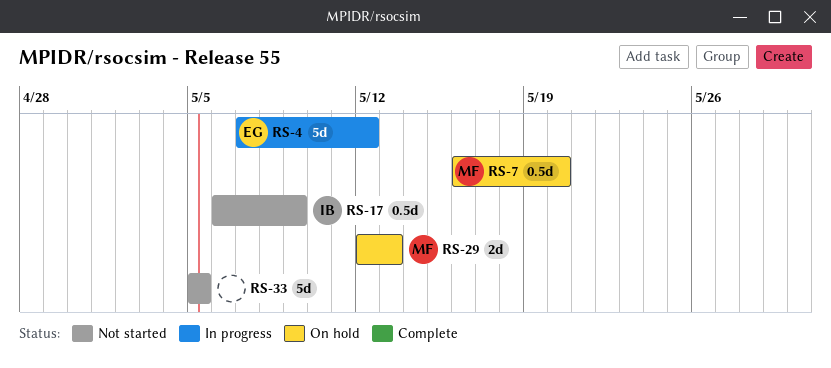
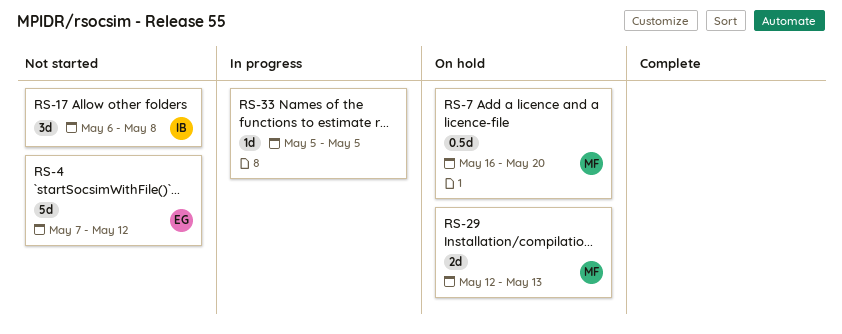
RS-4, status: In progress -> Not started
RS-17, estimate: 0.5d -> 3d
RS-17, due: May 9 -> May 8
RS-33, status: Not started -> In progress
RS-33, estimate: 5d -> 1d

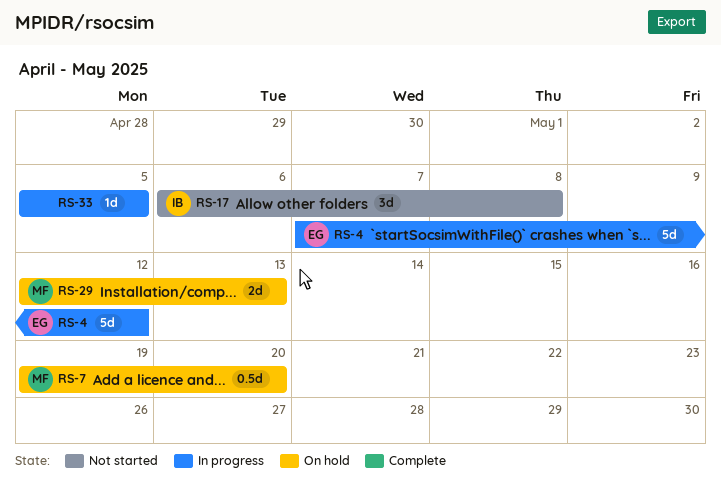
RS-4, status: Not started -> In progress
RS-7, start: May 16 -> May 19

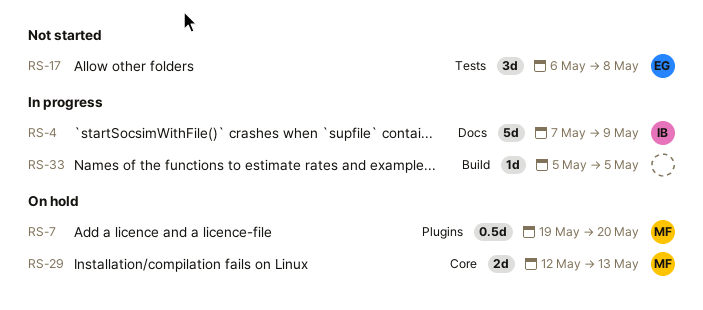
RS-4, owner: EG -> IB
RS-4, due: May 12 -> May 9
RS-17, owner: IB -> EG

